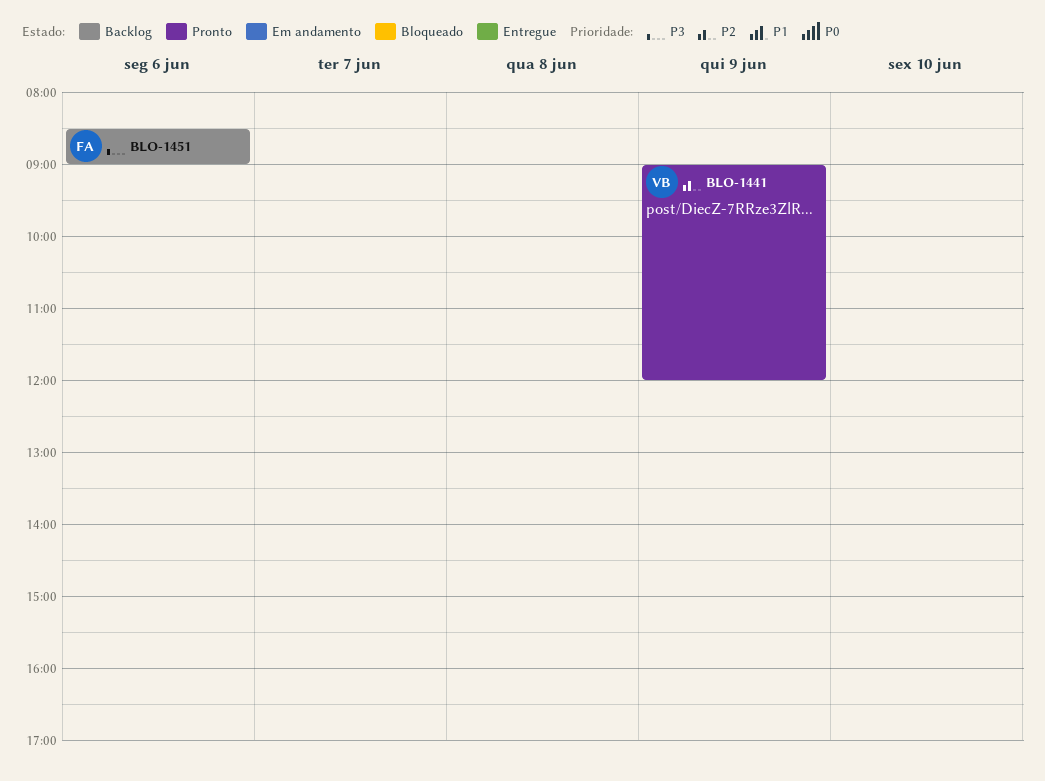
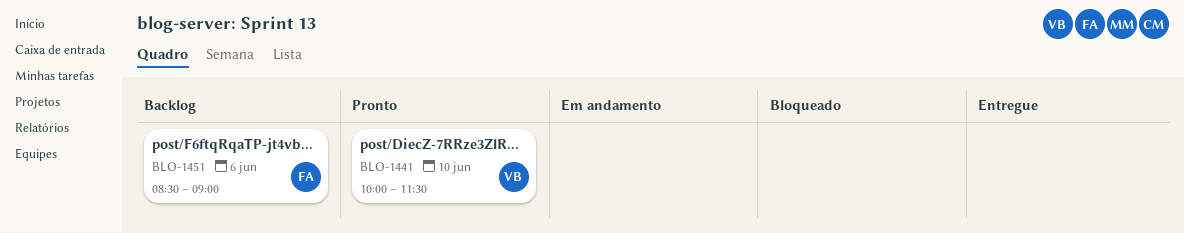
BLO-1441, day: Jun 9 -> Jun 10
BLO-1441, begins: 09:00 -> 10:00
BLO-1441, ends: 12:00 -> 11:30

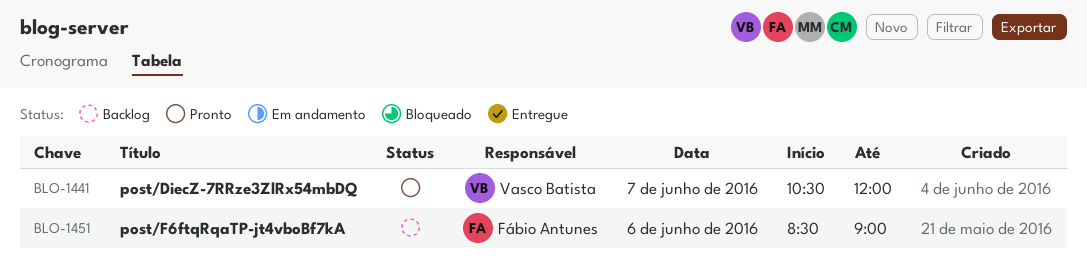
BLO-1441, day: Jun 10 -> Jun 7
BLO-1441, begins: 10:00 -> 10:30
BLO-1441, ends: 11:30 -> 12:00

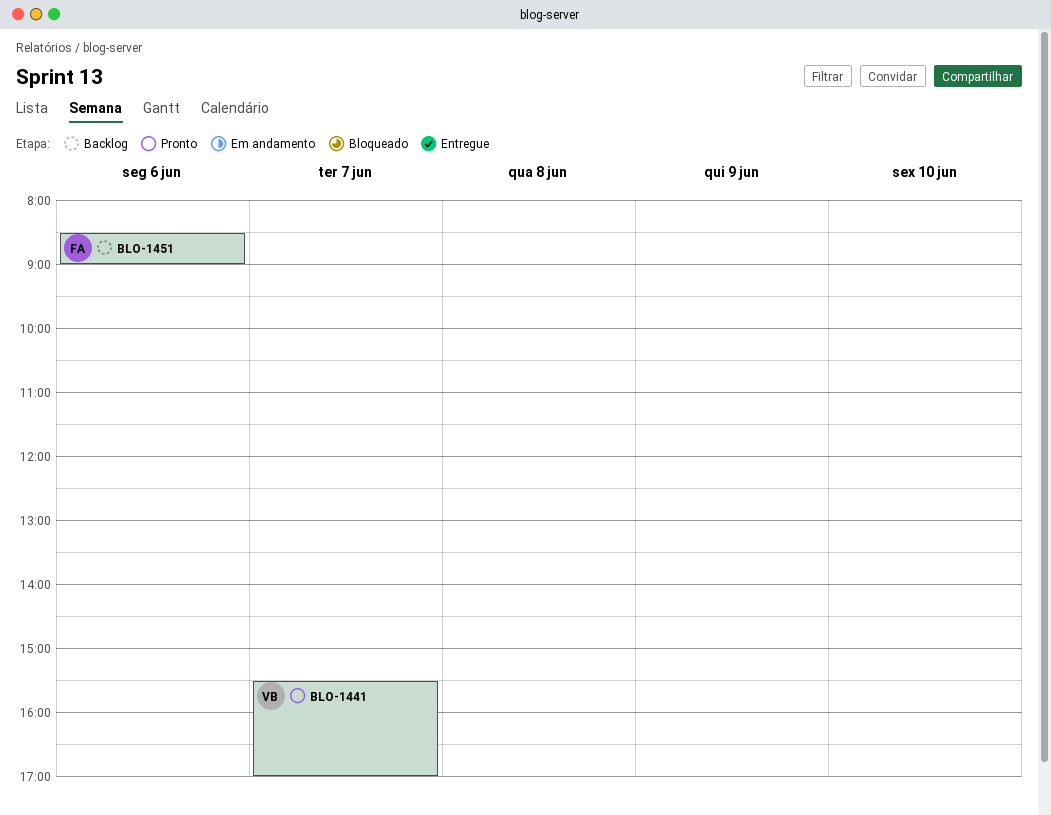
BLO-1441, begins: 10:30 -> 15:30
BLO-1441, ends: 12:00 -> 17:00

